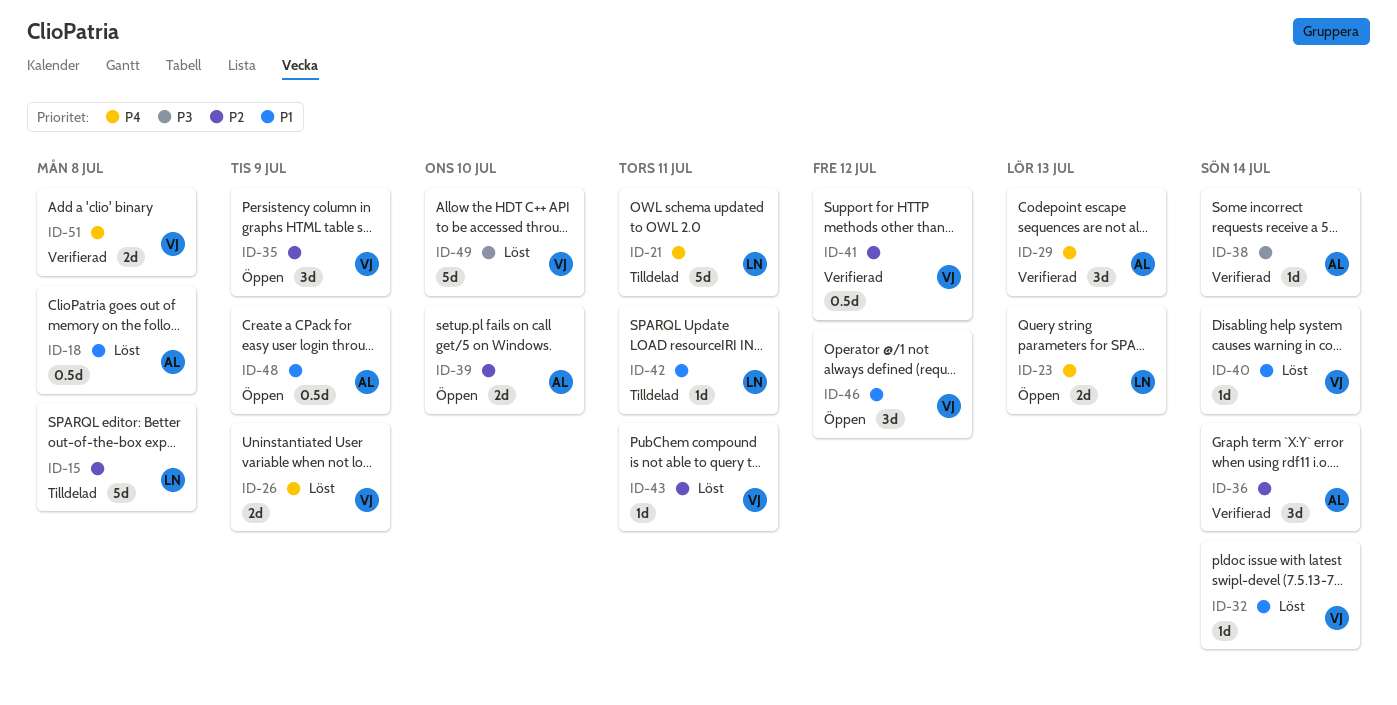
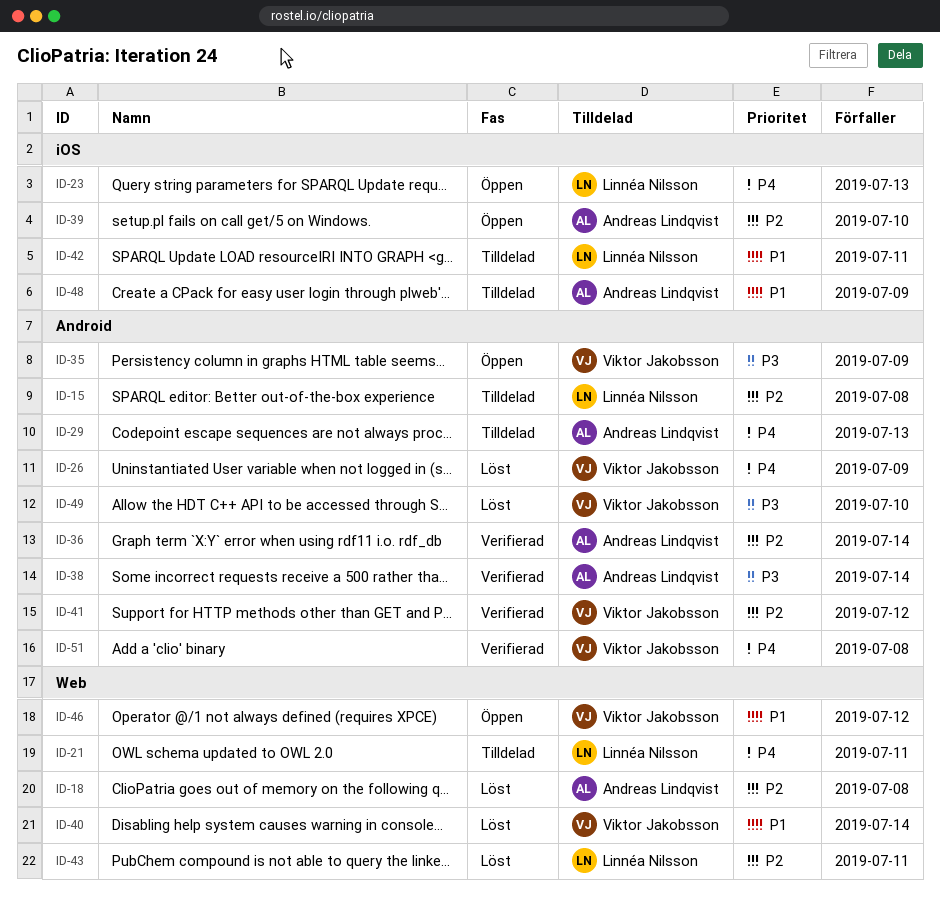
ID-18, priority: P1 -> P2
ID-29, status: Verifierad -> Tilldelad
ID-32: present -> none
ID-35, priority: P2 -> P3
ID-43, owner: Viktor Jakobsson -> Linnéa Nilsson
ID-48, status: Öppen -> Tilldelad

